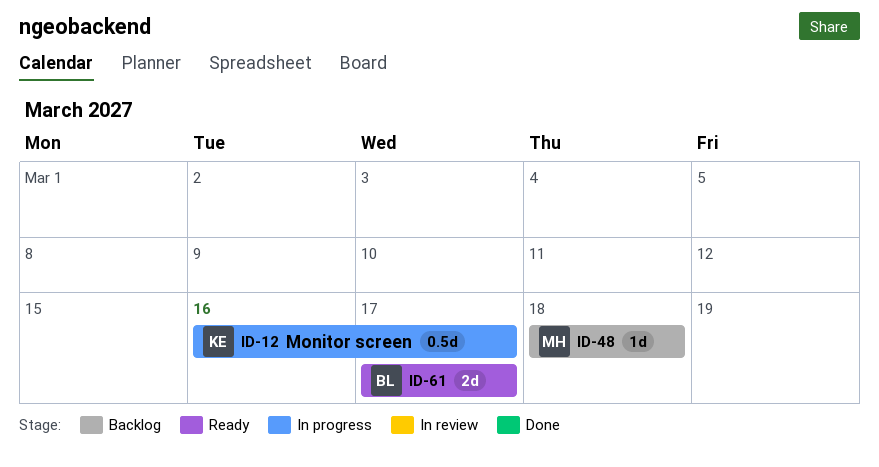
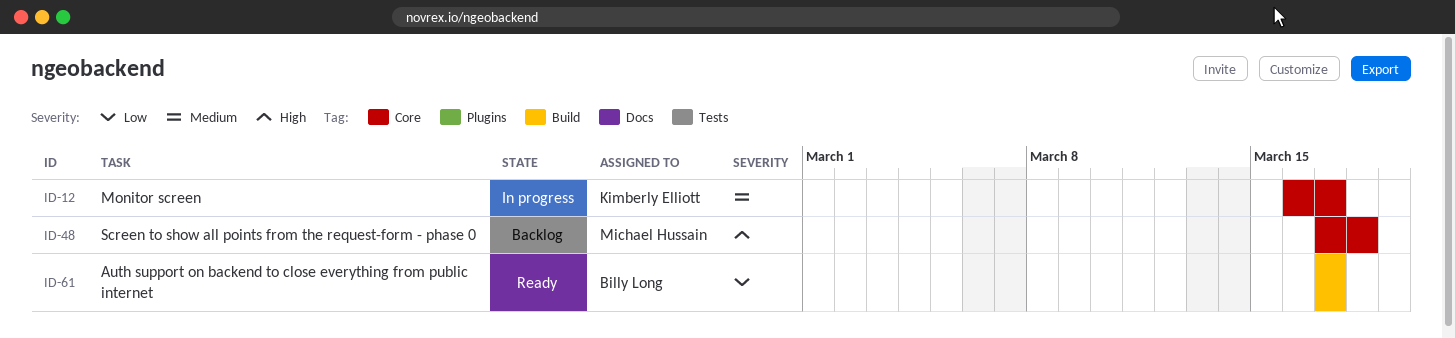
ID-48, start: Mar 18 -> Mar 17

